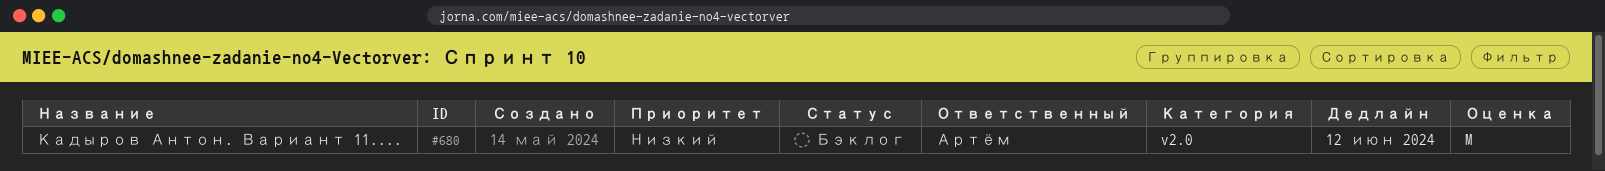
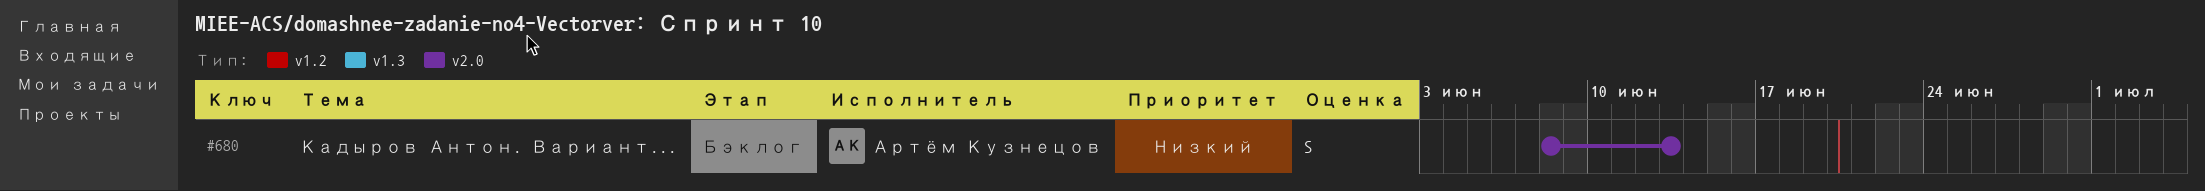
#680, estimate: M -> S
#680, due: Jun 12 -> Jun 13

